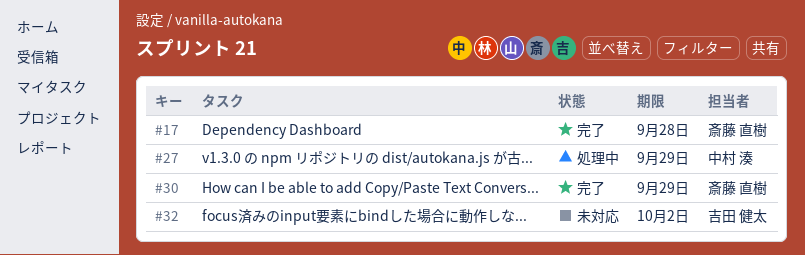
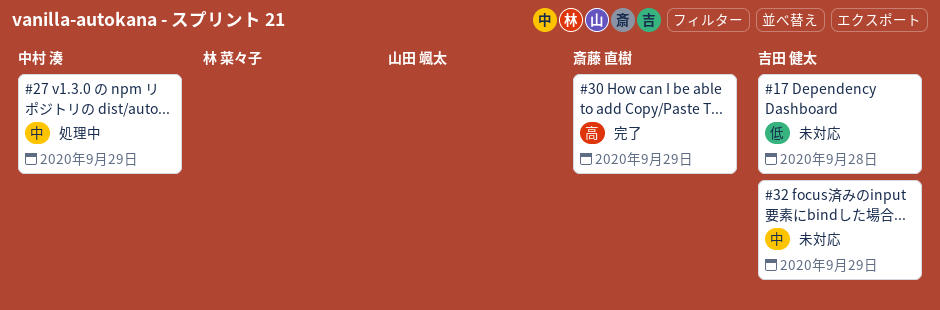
#17, status: 完了 -> 未対応
#17, owner: 斎藤 直樹 -> 吉田 健太
#32, due: Oct 2 -> Sep 29

